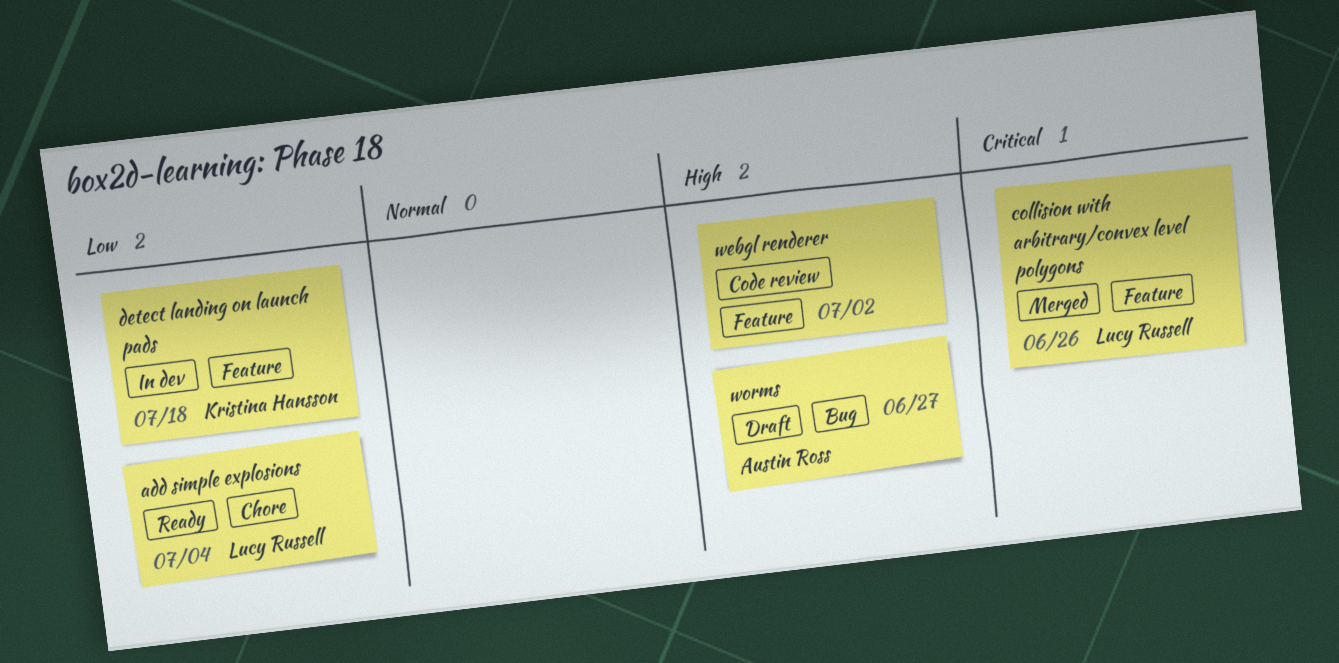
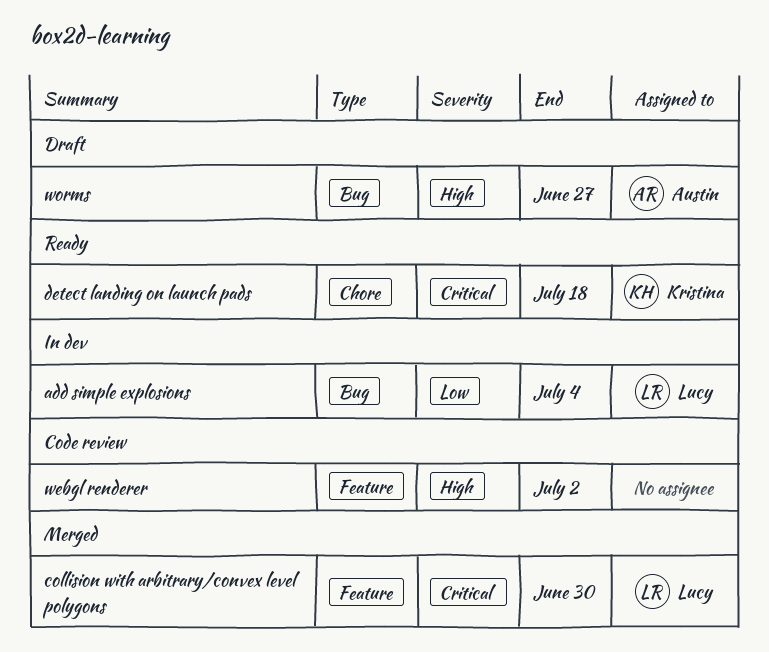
add simple explosions, status: Ready -> In dev
add simple explosions, label: Chore -> Bug
collision with arbitrary/convex level polygons, due: Jun 26 -> Jun 30
detect landing on launch pads, status: In dev -> Ready
detect landing on launch pads, priority: Low -> Critical
detect landing on launch pads, label: Feature -> Chore

